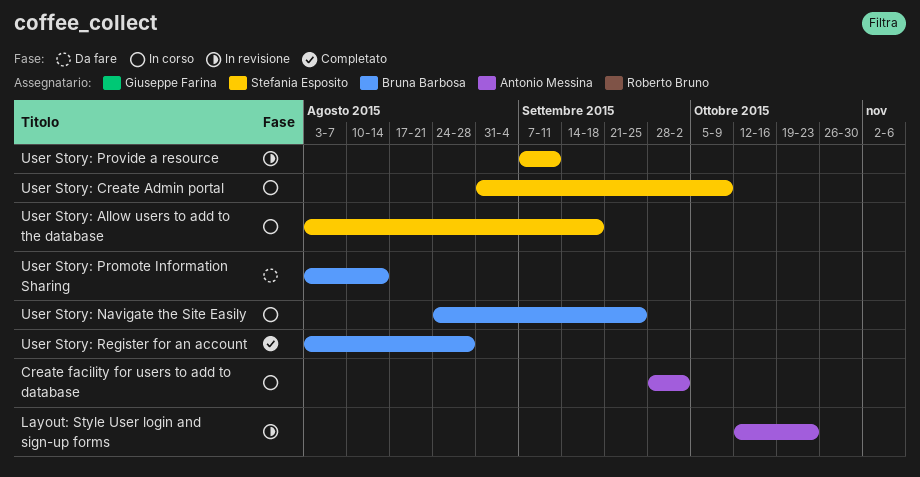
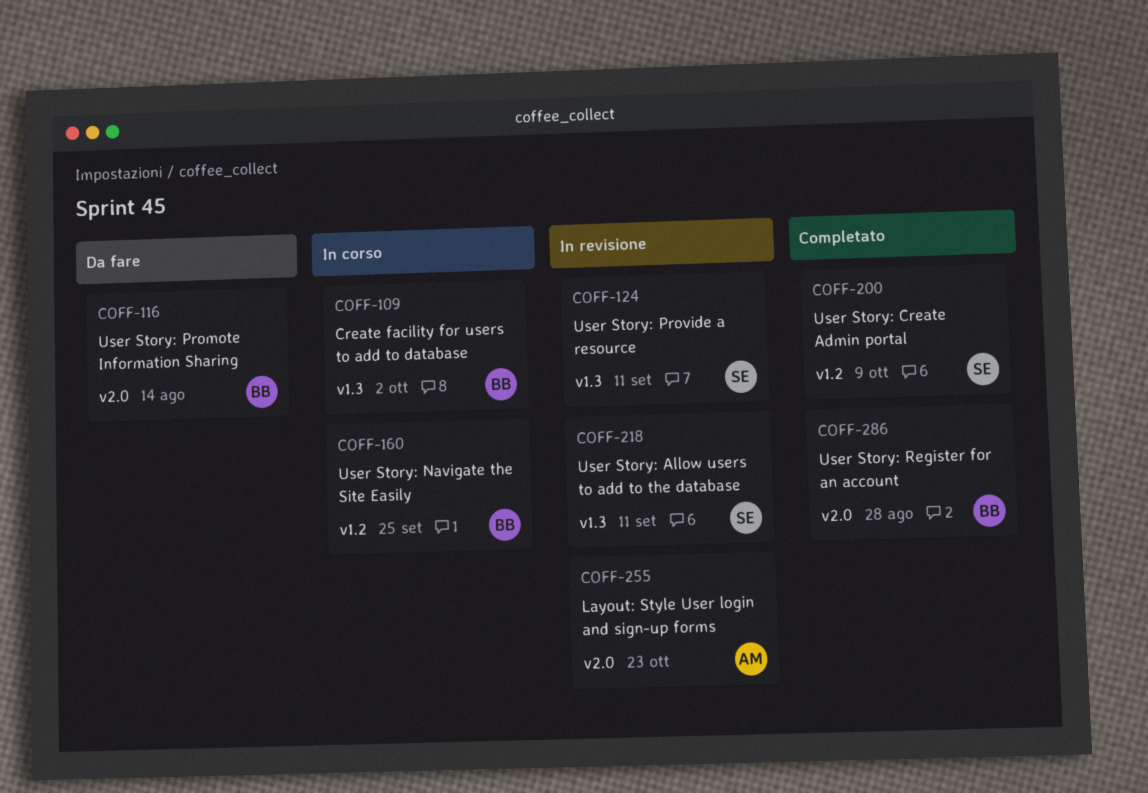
Create facility for users to add to database, owner: Antonio Messina -> Bruna Barbosa
User Story: Allow users to add to the database, status: In corso -> In revisione
User Story: Allow users to add to the database, due: Sep 18 -> Sep 11
User Story: Create Admin portal, status: In corso -> Completato

